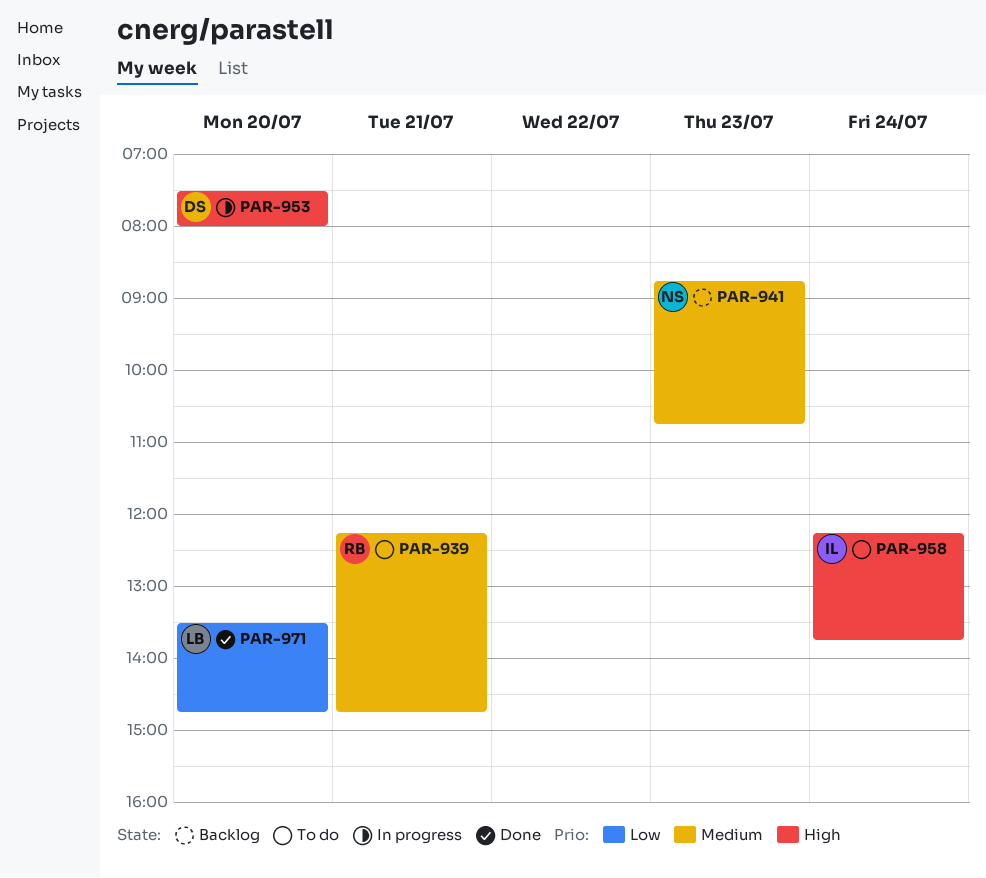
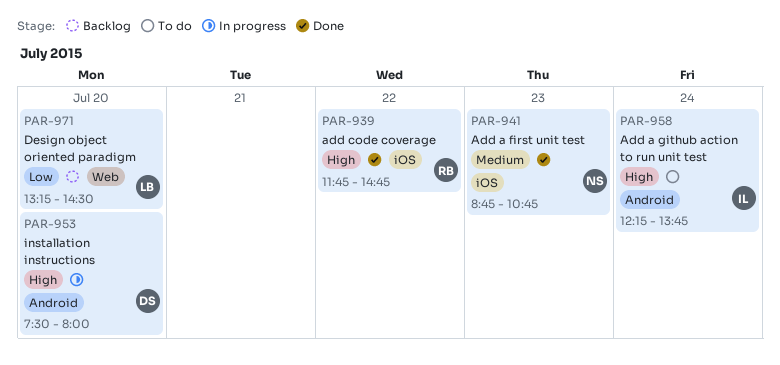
PAR-939, status: To do -> Done
PAR-939, priority: Medium -> High
PAR-939, day: Jul 21 -> Jul 22
PAR-939, begins: 12:15 -> 11:45
PAR-941, status: Backlog -> Done
PAR-971, status: Done -> Backlog
PAR-971, begins: 13:30 -> 13:15
PAR-971, ends: 14:45 -> 14:30

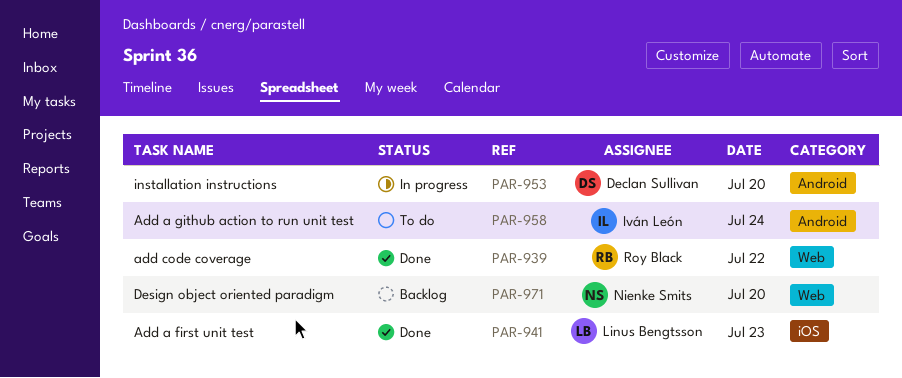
PAR-939, label: iOS -> Web
PAR-941, owner: Nienke Smits -> Linus Bengtsson
PAR-971, owner: Linus Bengtsson -> Nienke Smits

